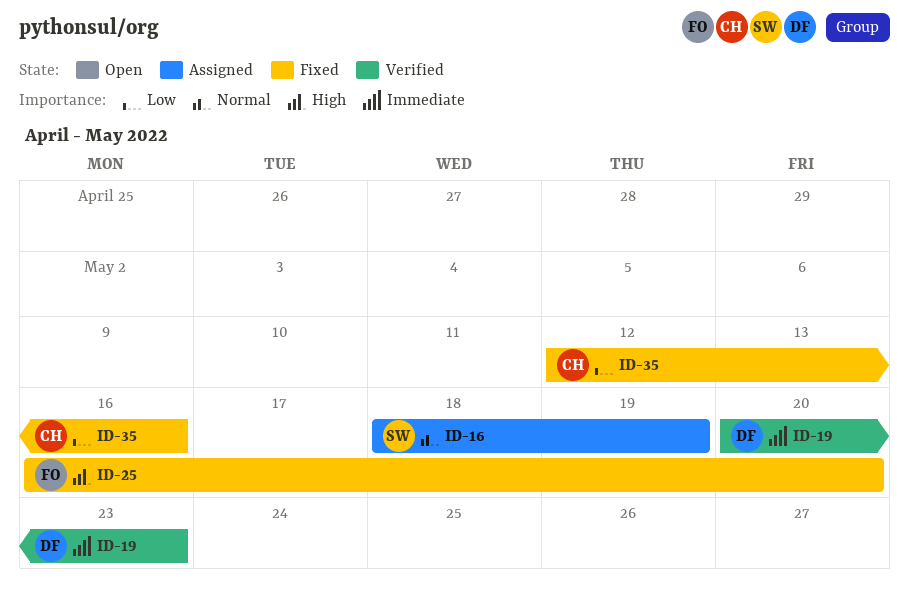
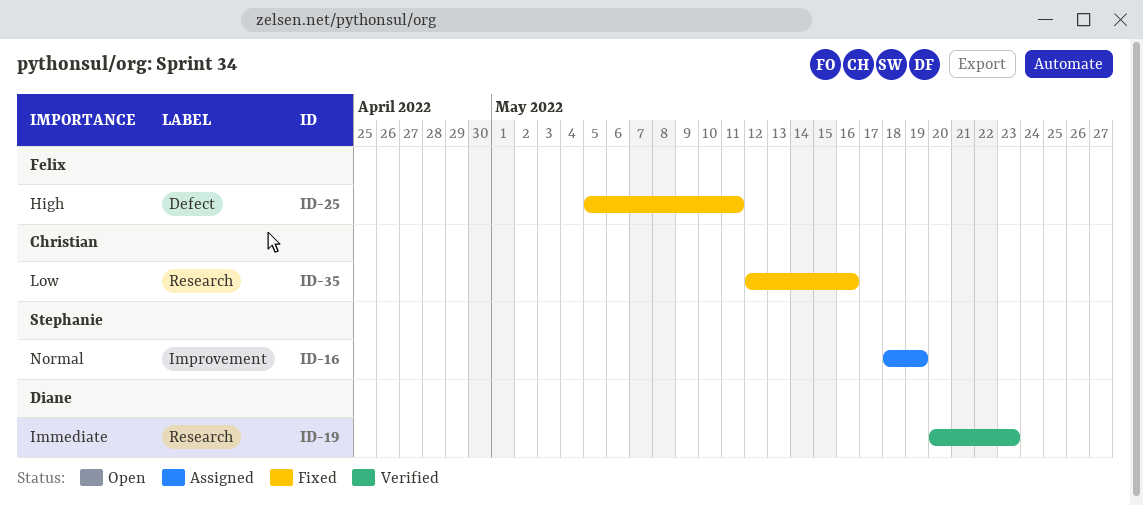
ID-25, start: May 16 -> May 5
ID-25, due: May 20 -> May 11

